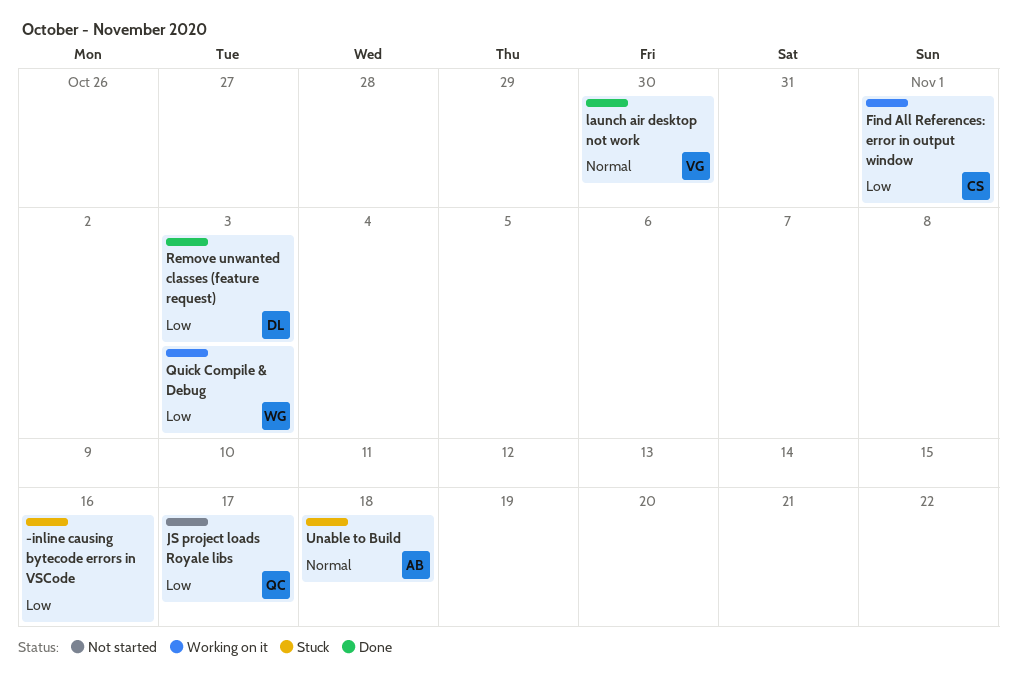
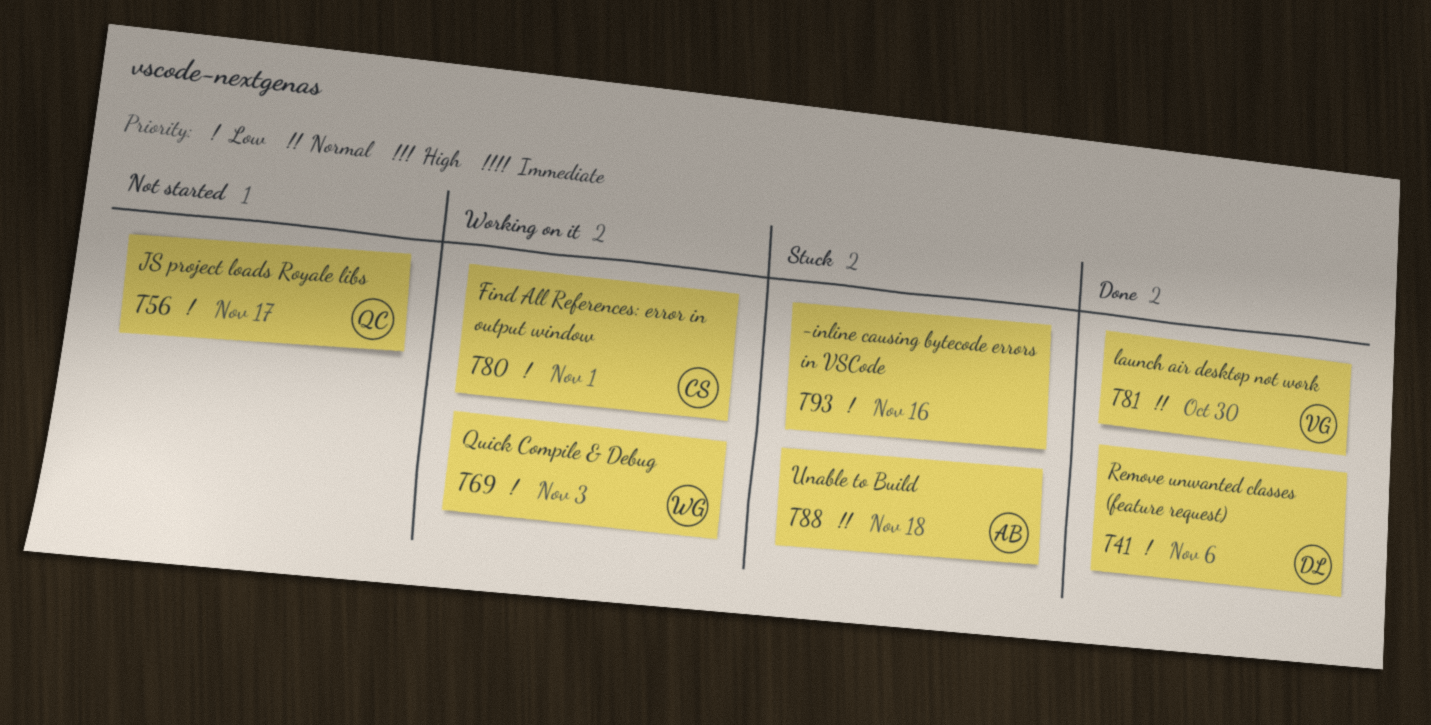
Remove unwanted classes (feature request), due: Nov 3 -> Nov 6

